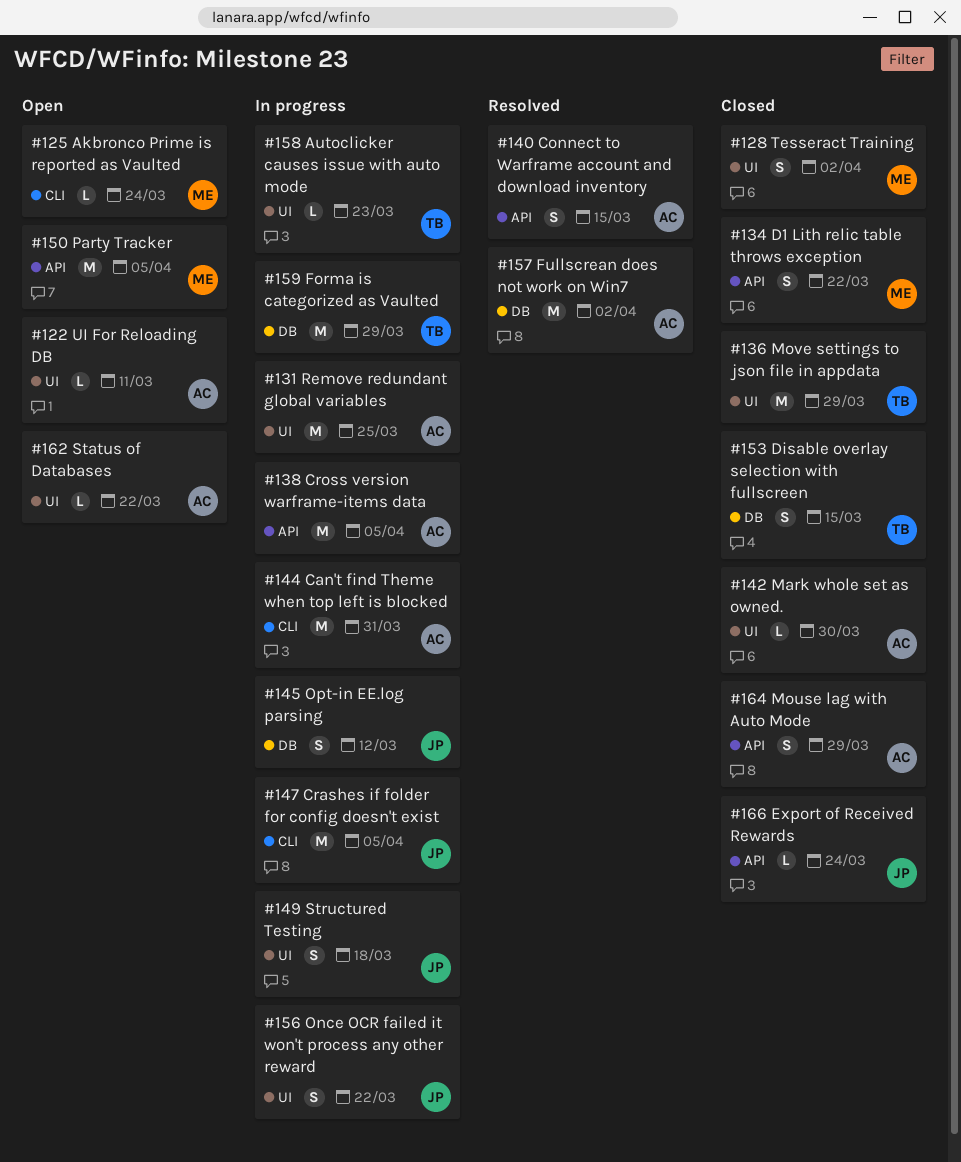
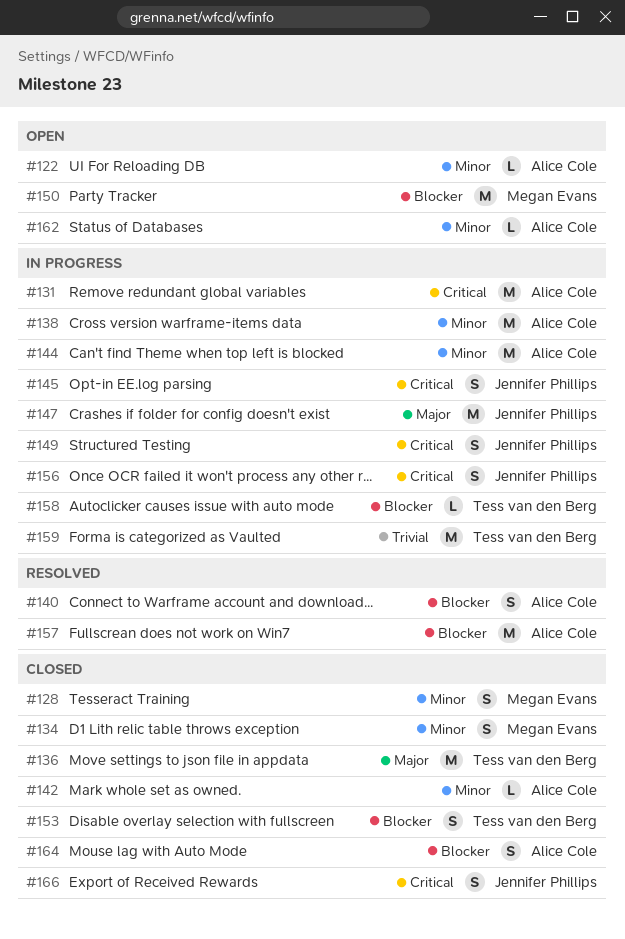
#125: present -> none
#166, estimate: L -> S

